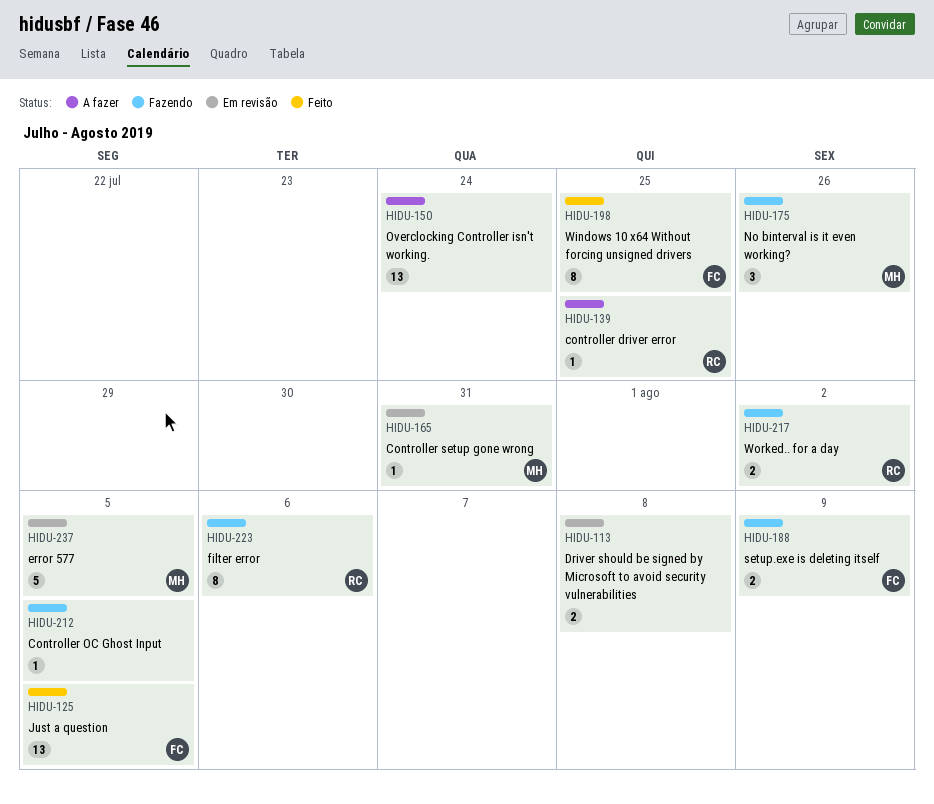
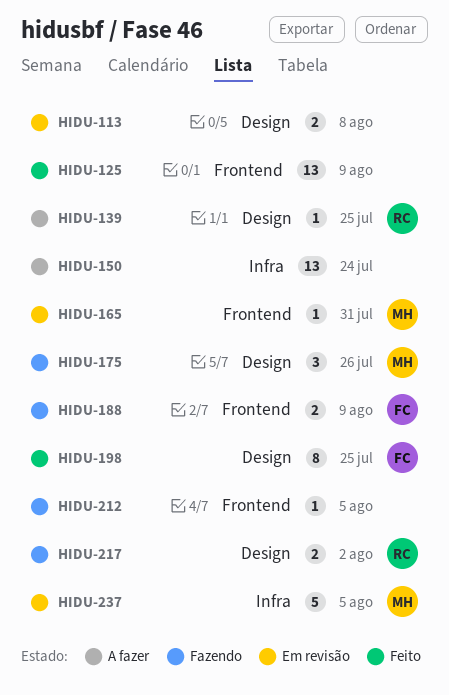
HIDU-125, owner: FC -> none
HIDU-125, due: Aug 5 -> Aug 9
HIDU-223: present -> none

